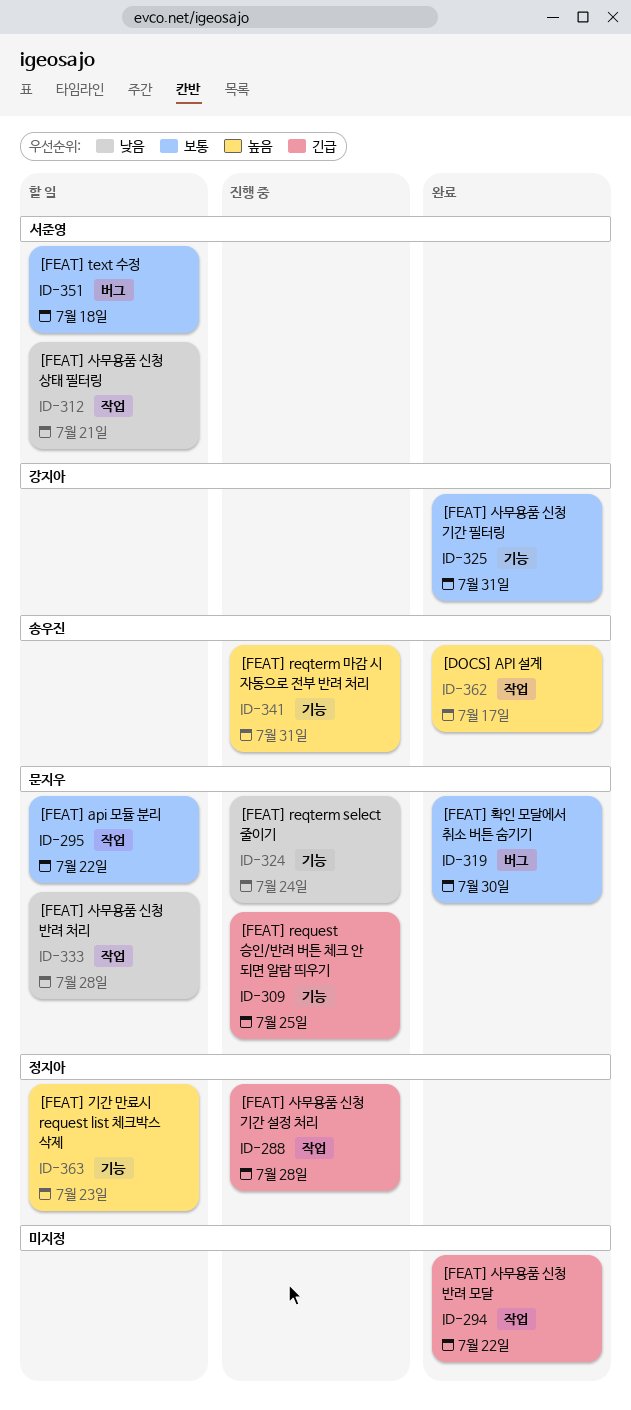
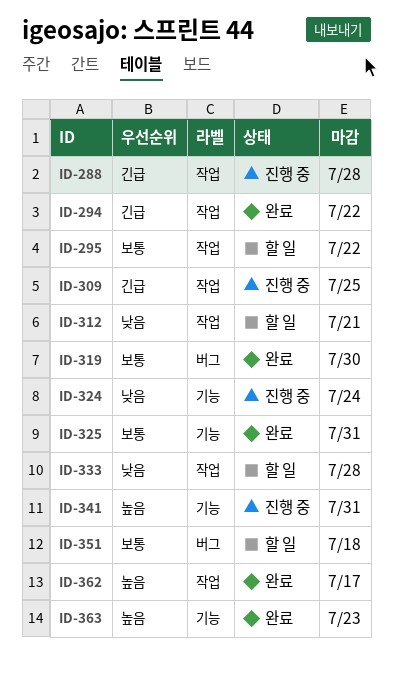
ID-309, label: 기능 -> 작업
ID-363, status: 할 일 -> 완료

